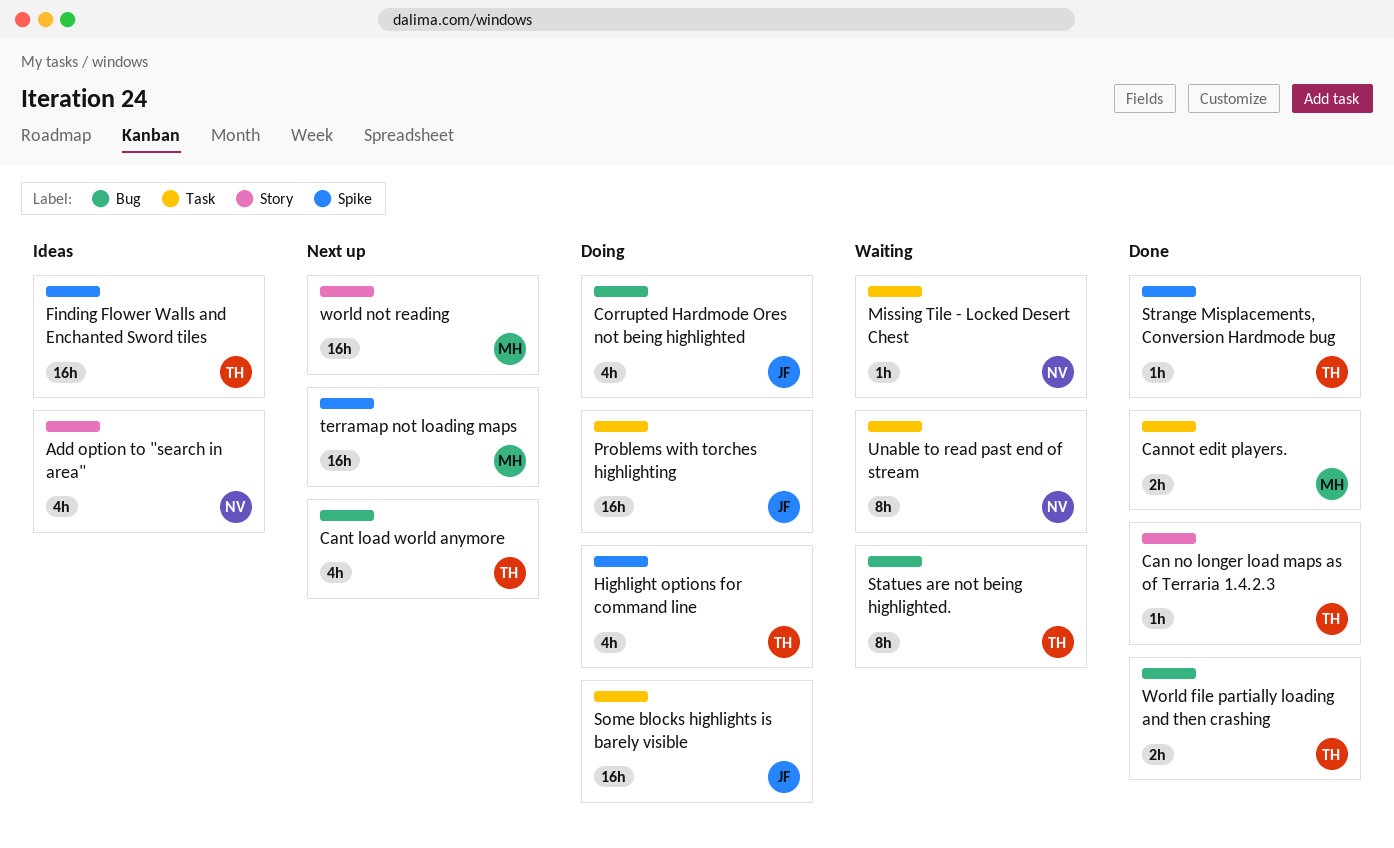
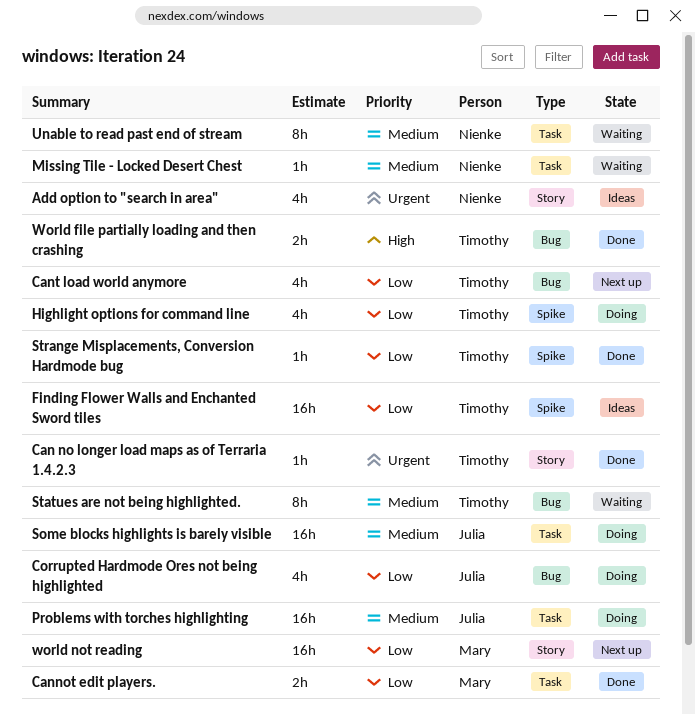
terramap not loading maps: present -> none

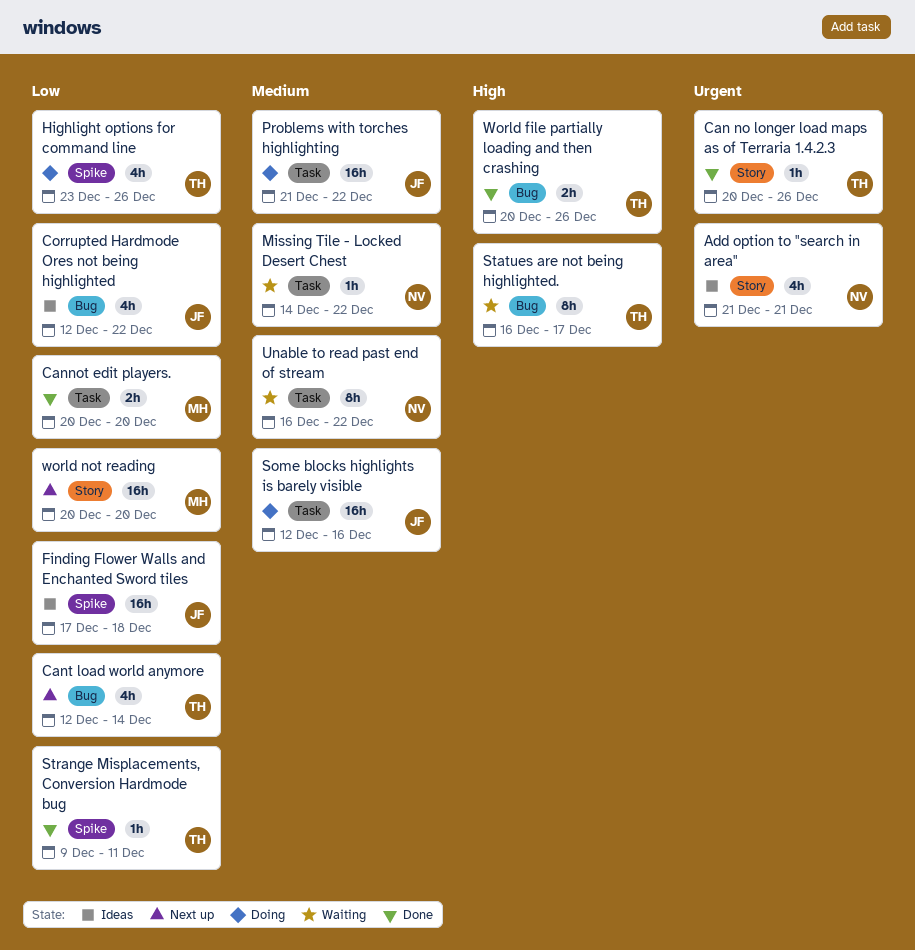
Corrupted Hardmode Ores not being highlighted, status: Doing -> Ideas
Finding Flower Walls and Enchanted Sword tiles, owner: Timothy -> Julia
Statues are not being highlighted., priority: Medium -> High

